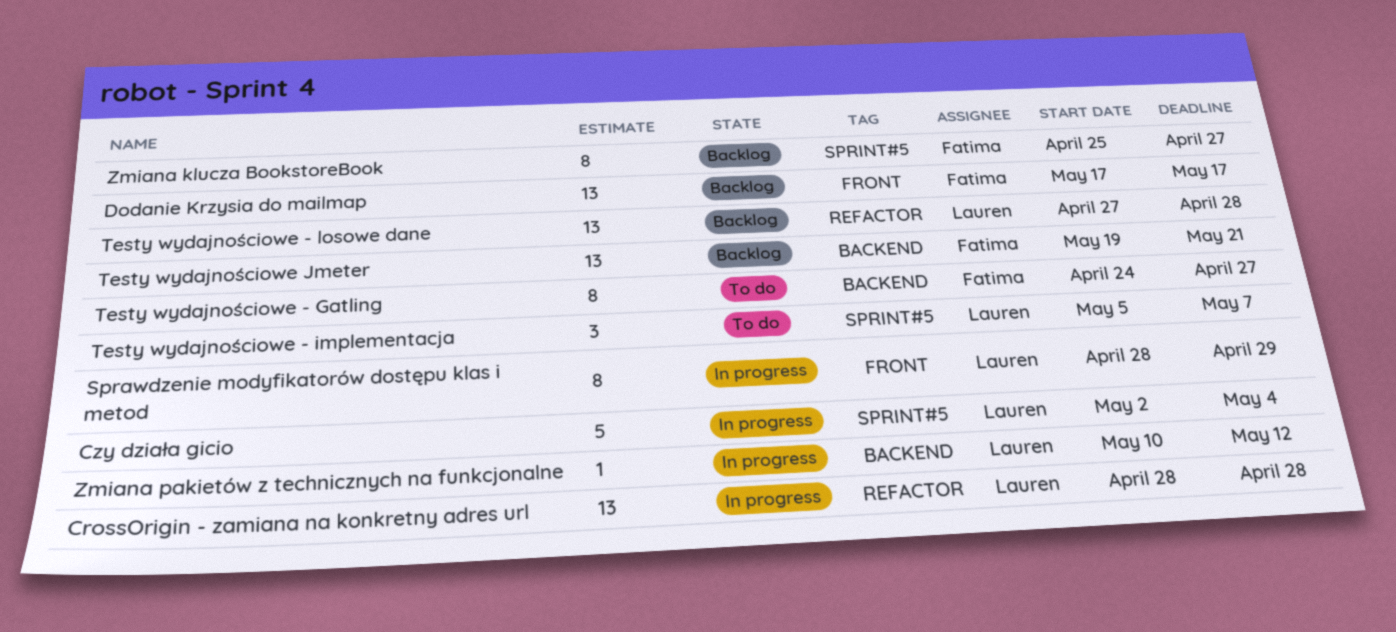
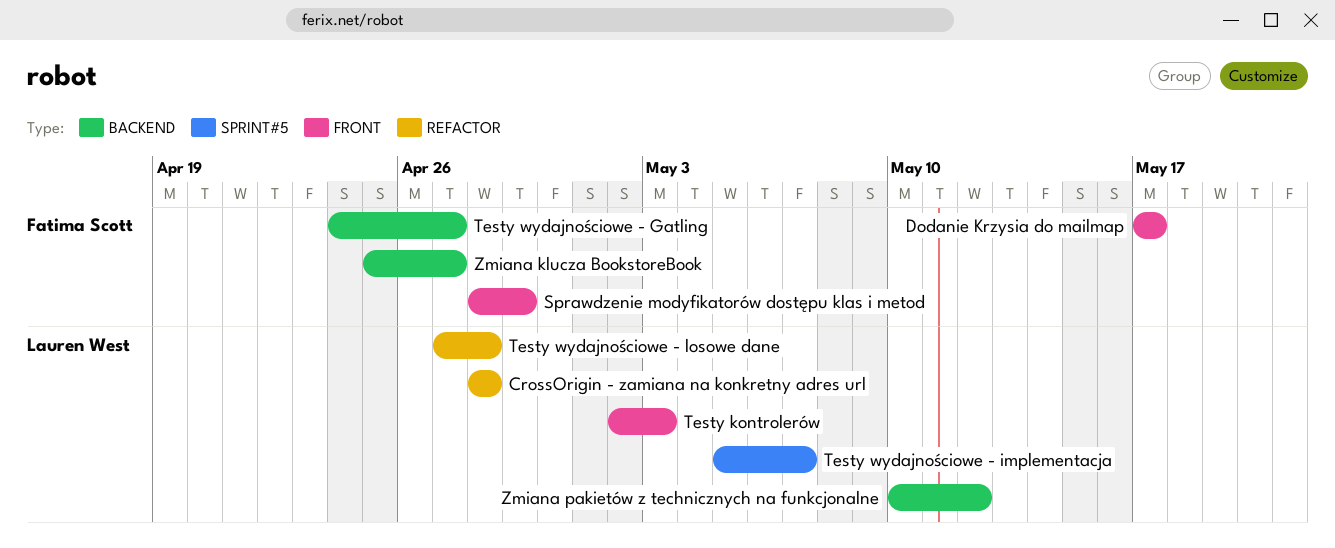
Czy działa gicio: present -> none
Sprawdzenie modyfikatorów dostępu klas i metod, owner: Lauren West -> Fatima Scott
Testy kontrolerów: none -> present
Testy wydajnościowe Jmeter: present -> none
Zmiana klucza BookstoreBook, label: SPRINT#5 -> BACKEND

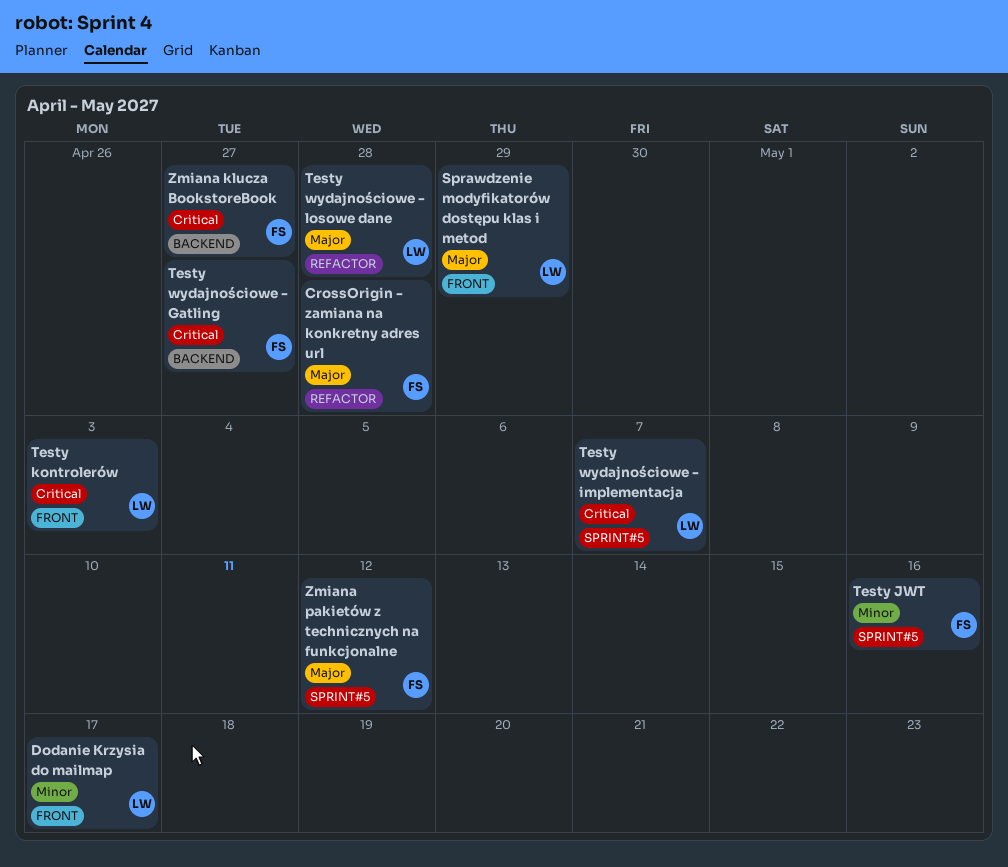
CrossOrigin - zamiana na konkretny adres url, owner: Lauren West -> Fatima Scott
Dodanie Krzysia do mailmap, owner: Fatima Scott -> Lauren West
Sprawdzenie modyfikatorów dostępu klas i metod, owner: Fatima Scott -> Lauren West
Testy JWT: none -> present
Zmiana pakietów z technicznych na funkcjonalne, owner: Lauren West -> Fatima Scott
Zmiana pakietów z technicznych na funkcjonalne, label: BACKEND -> SPRINT#5

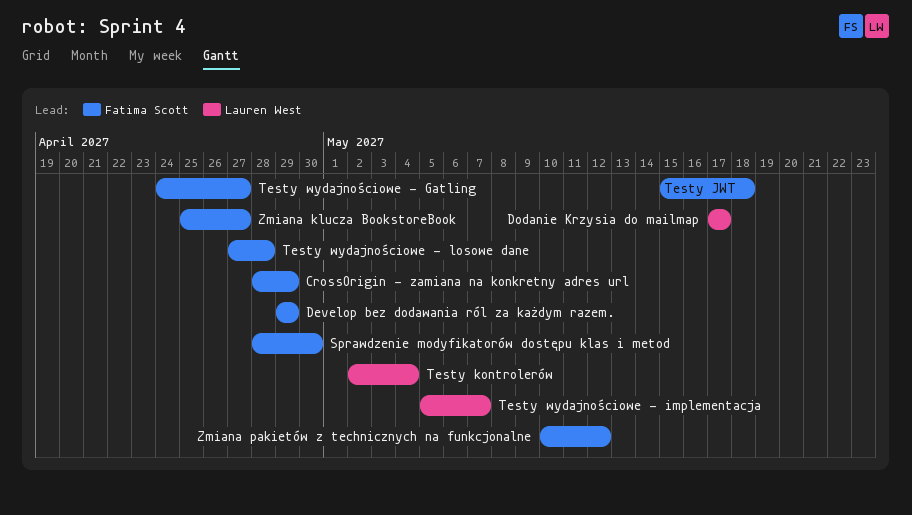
CrossOrigin - zamiana na konkretny adres url, due: Apr 28 -> Apr 29
Develop bez dodawania ról za każdym razem.: none -> present
Sprawdzenie modyfikatorów dostępu klas i metod, owner: Lauren West -> Fatima Scott
Sprawdzenie modyfikatorów dostępu klas i metod, due: Apr 29 -> Apr 30
Testy JWT, due: May 16 -> May 18
Testy kontrolerów, due: May 3 -> May 4
Testy wydajnościowe - losowe dane, owner: Lauren West -> Fatima Scott

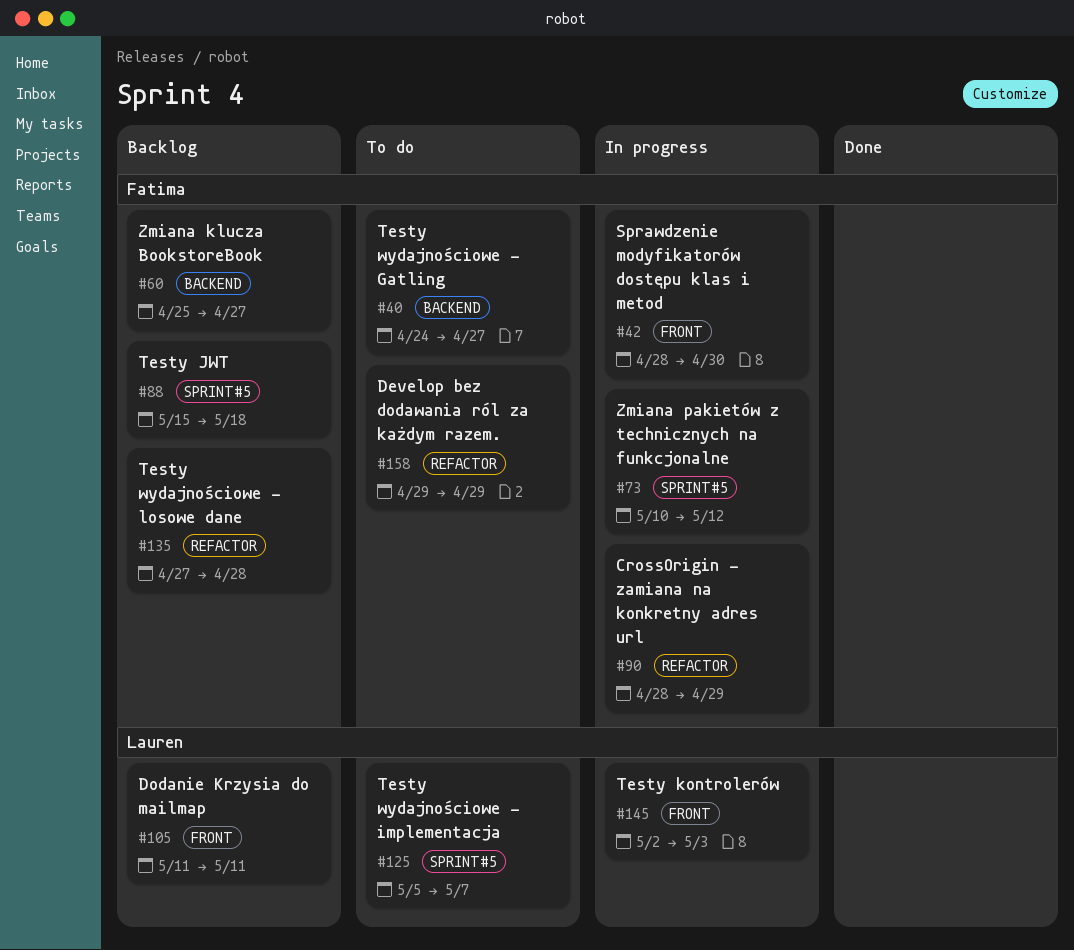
Dodanie Krzysia do mailmap, start: May 17 -> May 11
Dodanie Krzysia do mailmap, due: May 17 -> May 11
Testy kontrolerów, due: May 4 -> May 3

